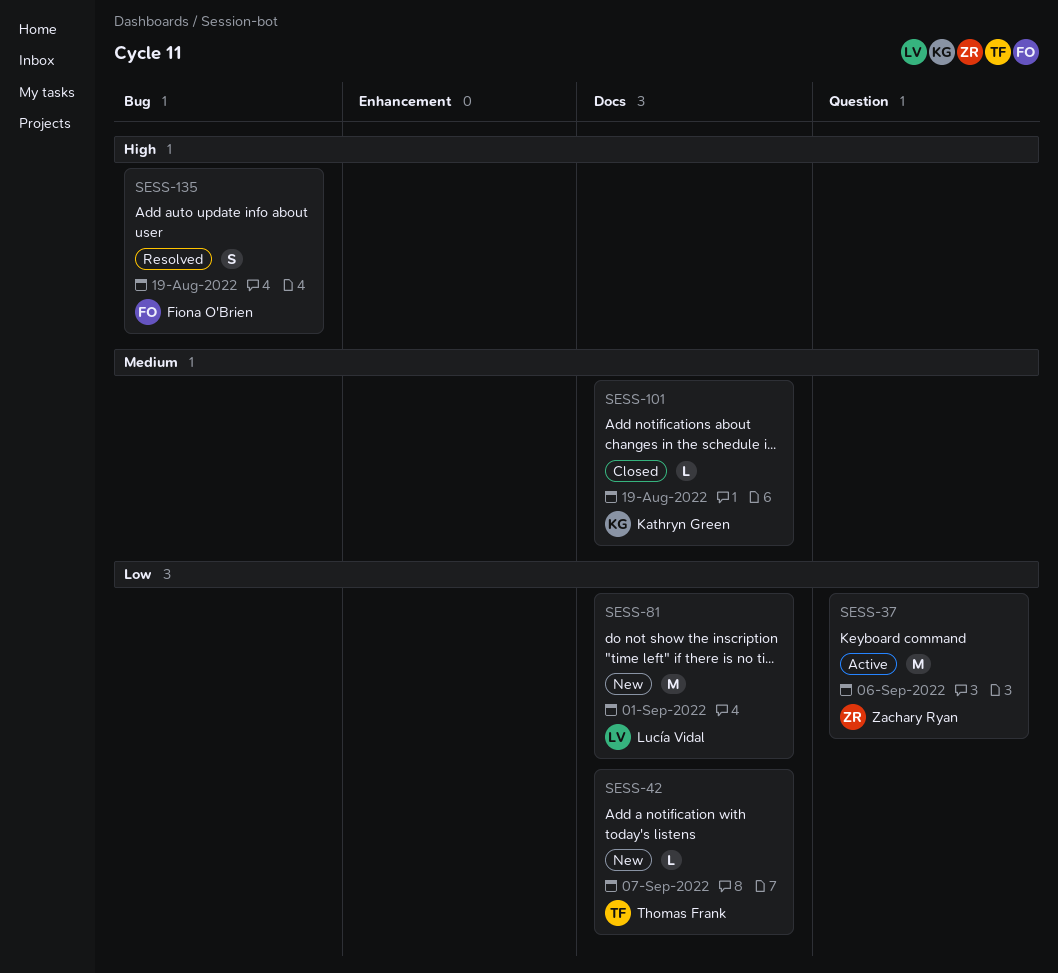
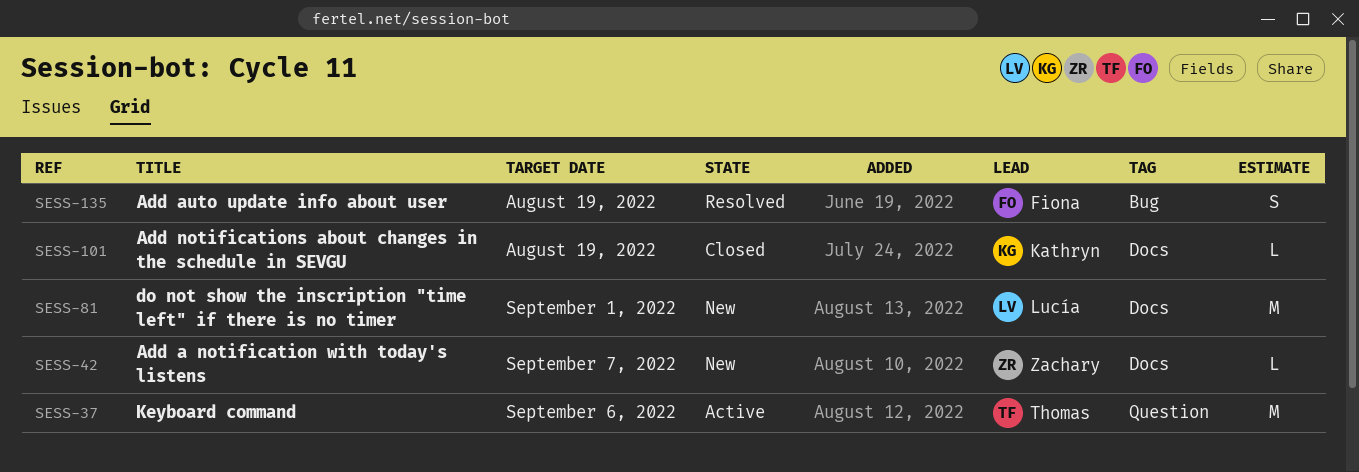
SESS-37, owner: Zachary Ryan -> Thomas Frank
SESS-42, owner: Thomas Frank -> Zachary Ryan

